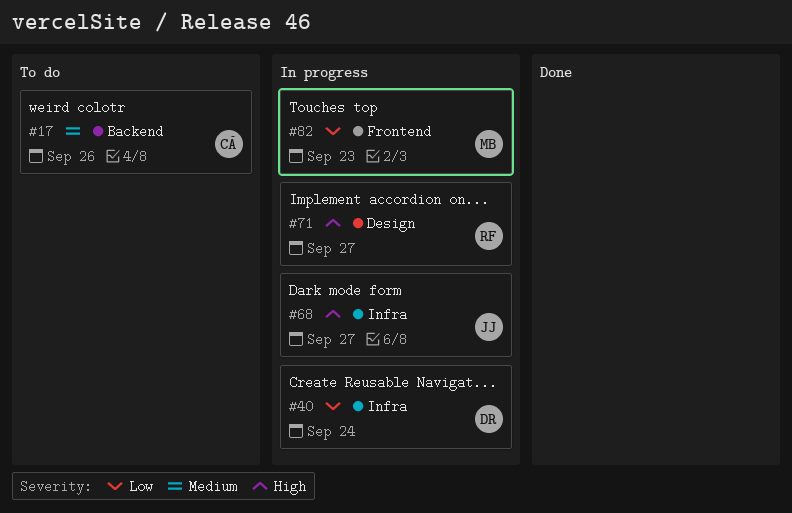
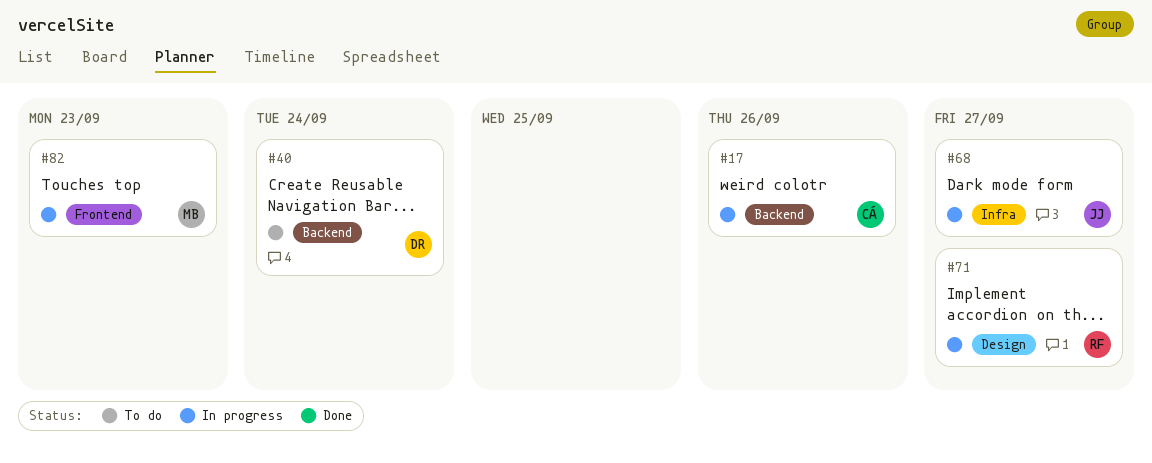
#17, status: To do -> In progress
#40, status: In progress -> To do
#40, label: Infra -> Backend

